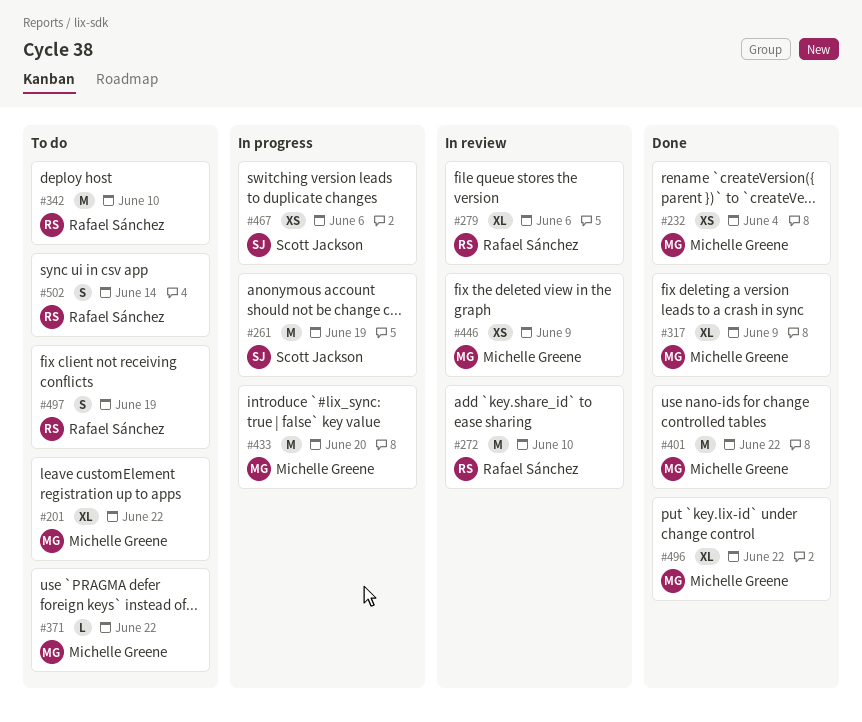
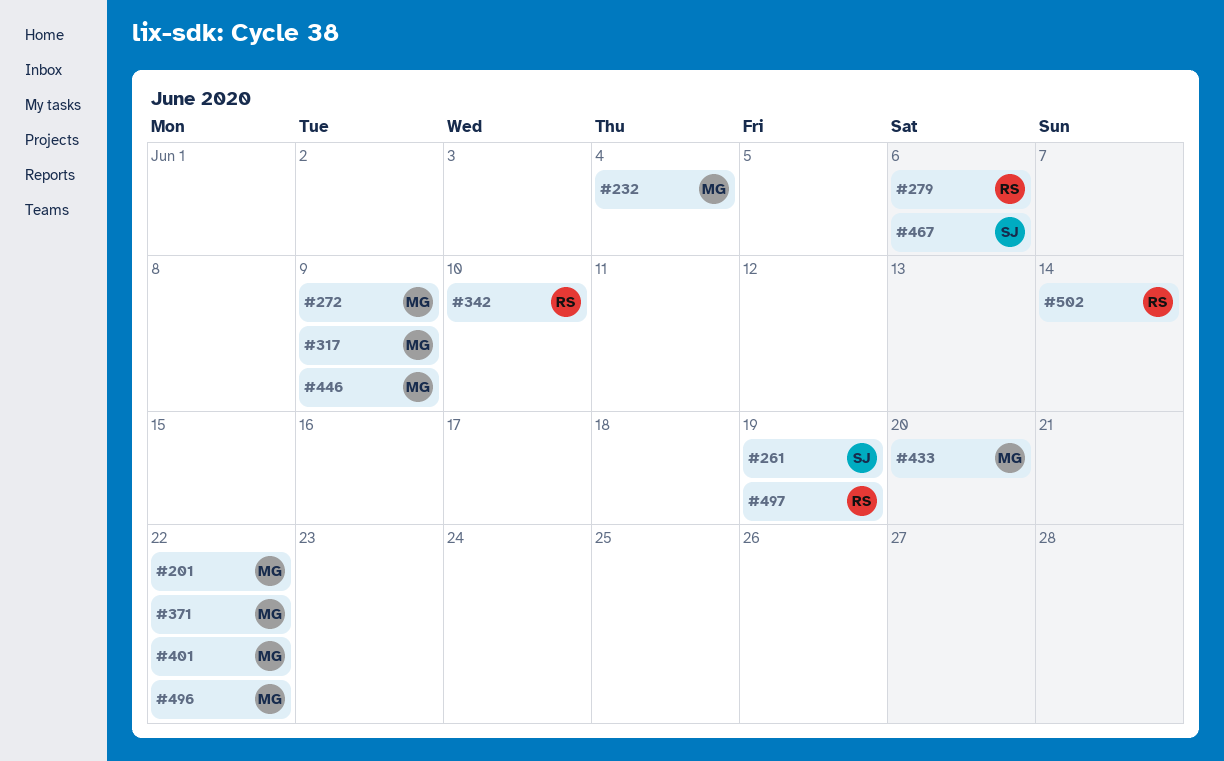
#272, owner: Rafael Sánchez -> Michelle Greene
#272, due: Jun 10 -> Jun 9

